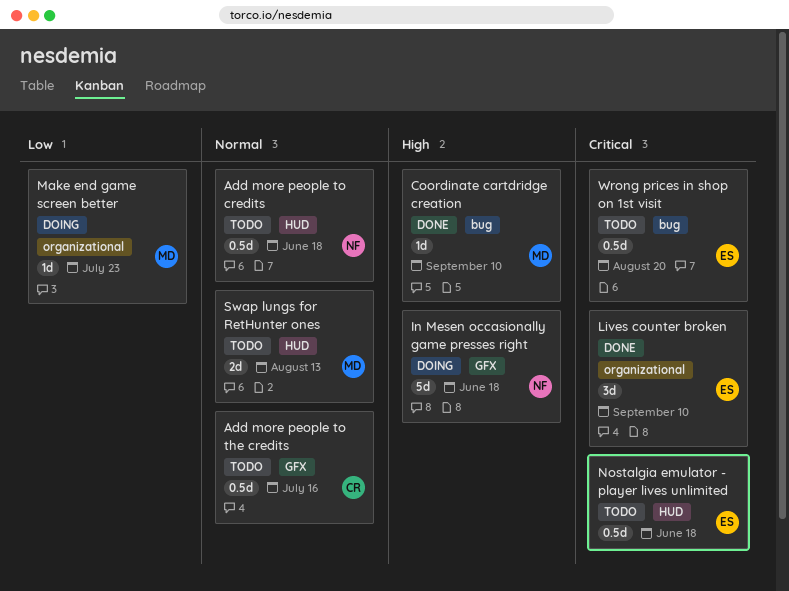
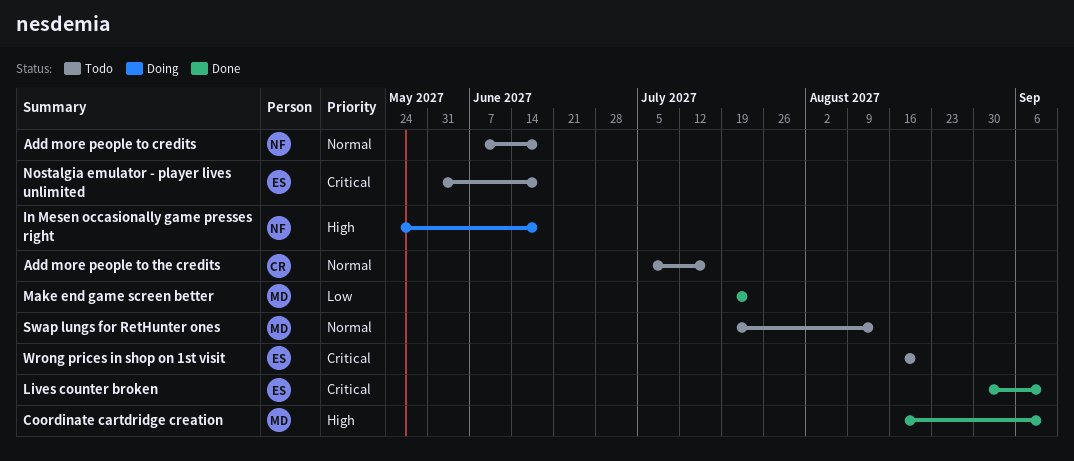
Make end game screen better, status: Doing -> Done

